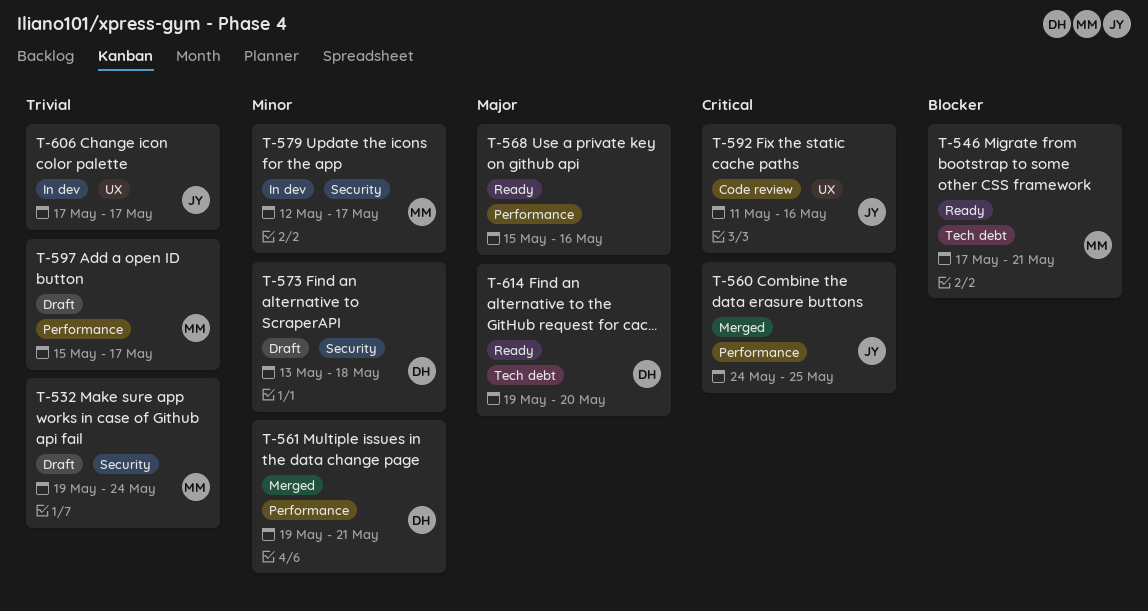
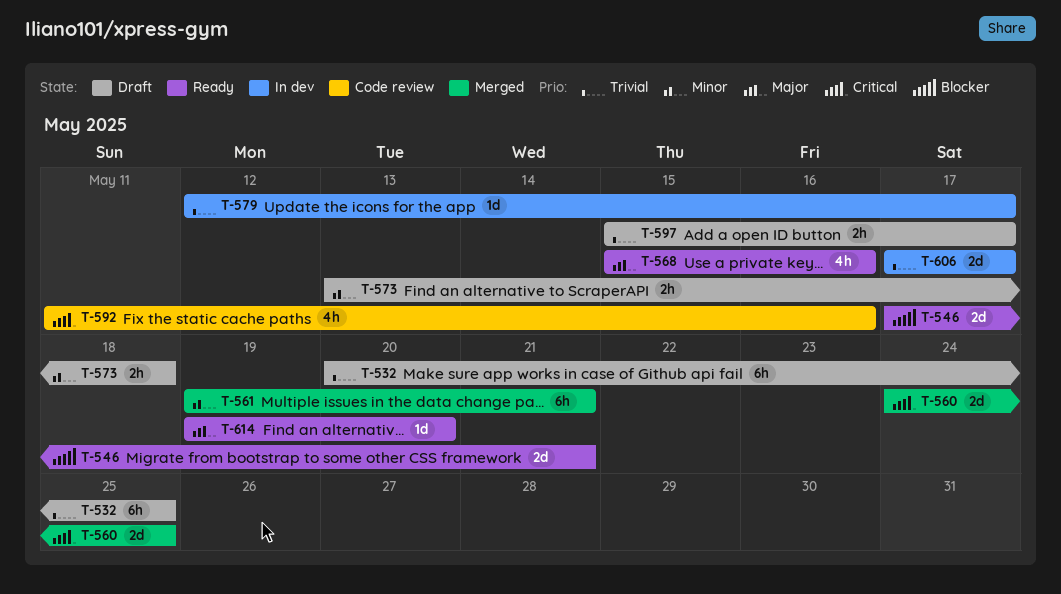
T-532, start: May 19 -> May 20
T-532, due: May 24 -> May 25
T-579, priority: Minor -> Trivial

